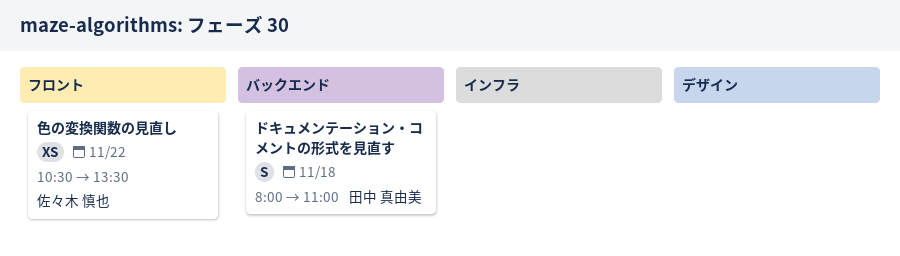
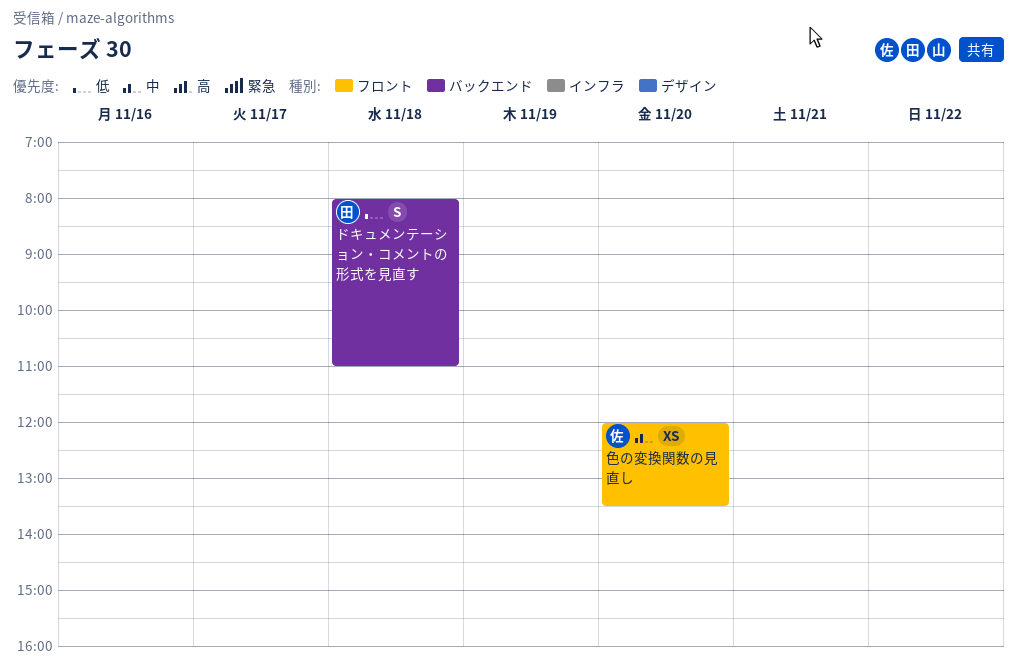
色の変換関数の見直し, day: Nov 22 -> Nov 20
色の変換関数の見直し, begins: 10:30 -> 12:00

